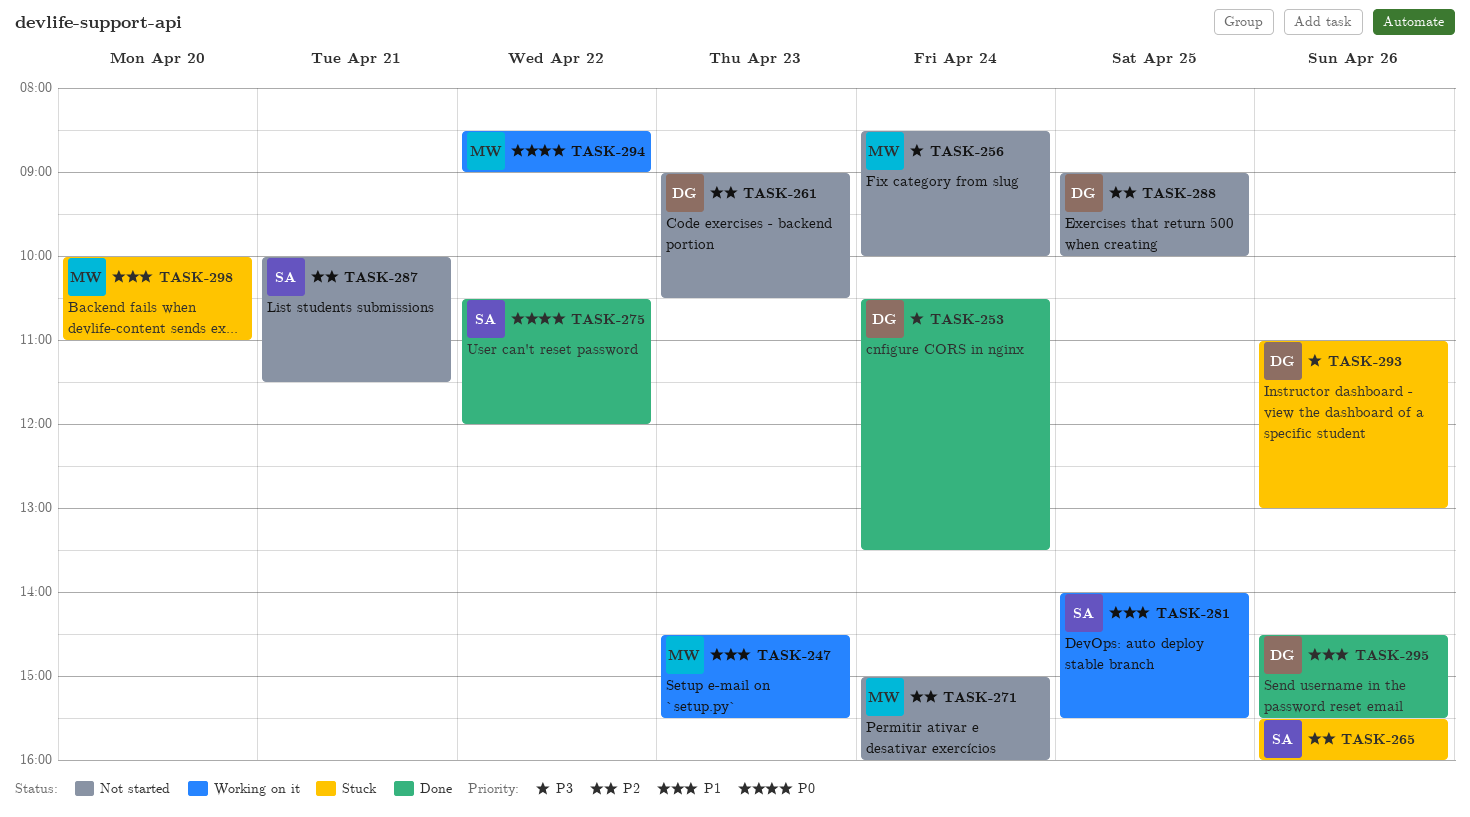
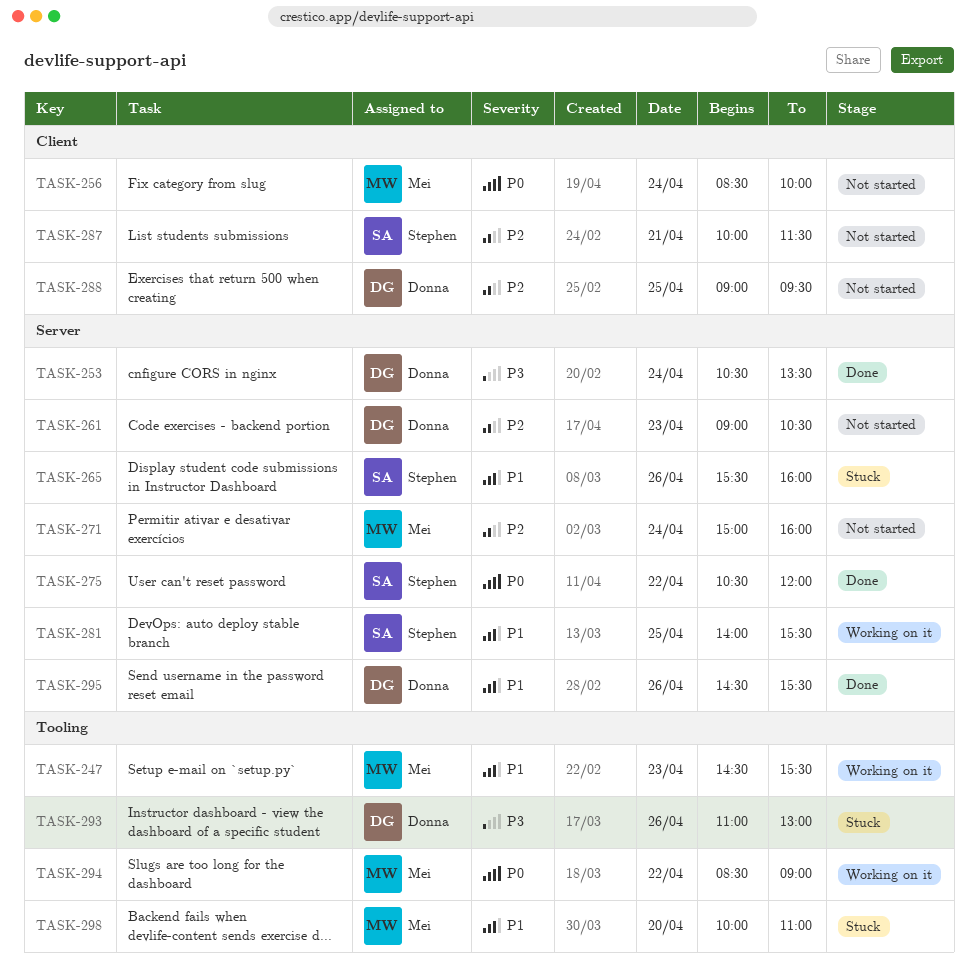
TASK-256, priority: P3 -> P0
TASK-265, priority: P2 -> P1
TASK-288, ends: 10:00 -> 09:30

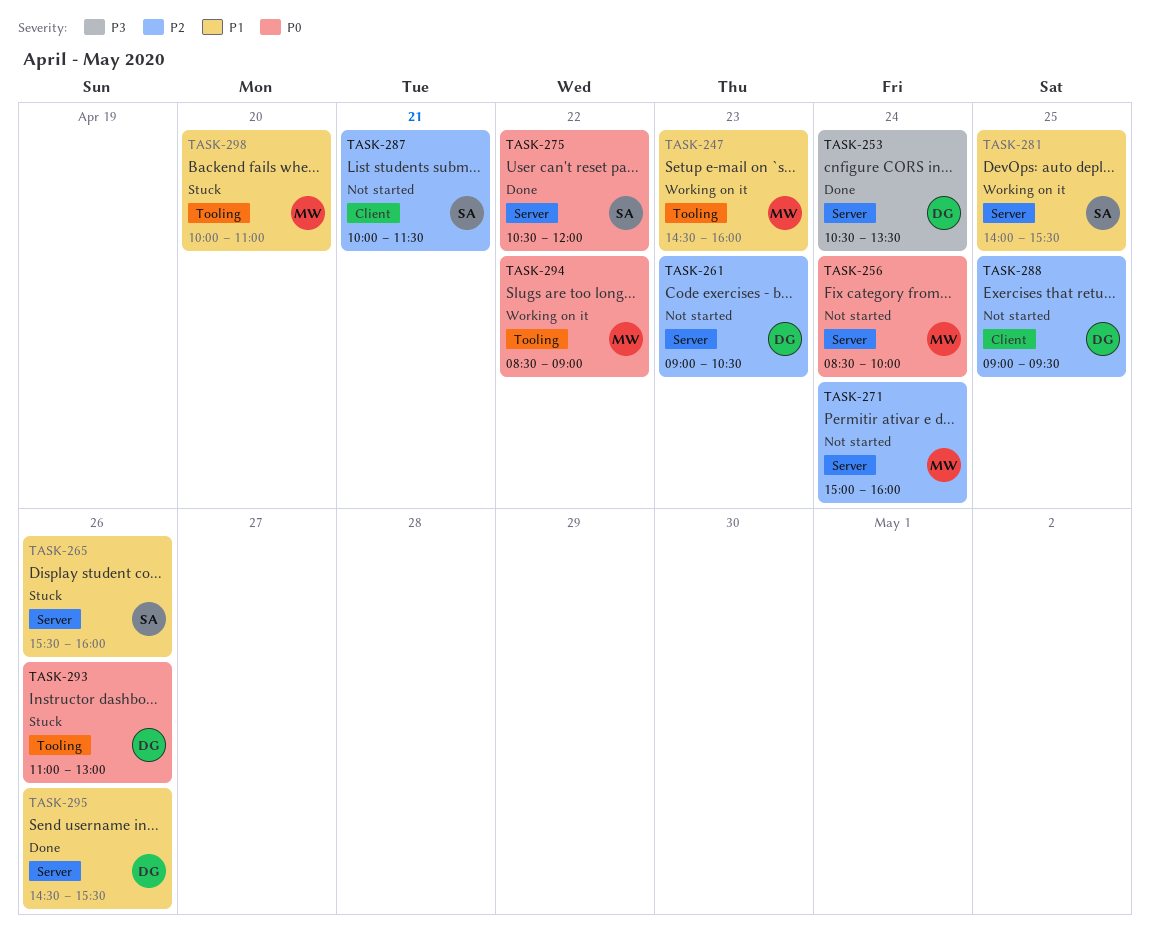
TASK-247, ends: 15:30 -> 16:00
TASK-256, label: Client -> Server
TASK-293, priority: P3 -> P0

